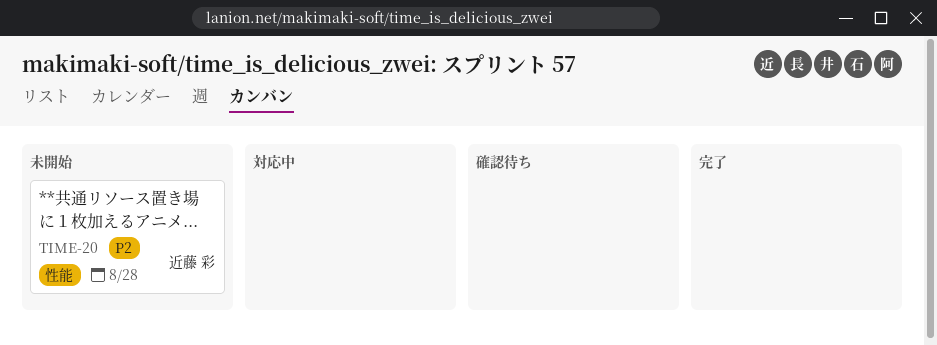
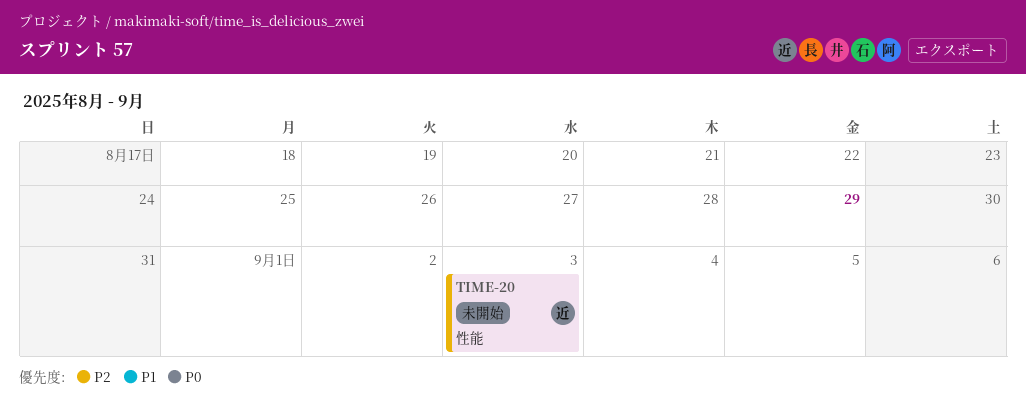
TIME-20, due: Aug 28 -> Sep 3

